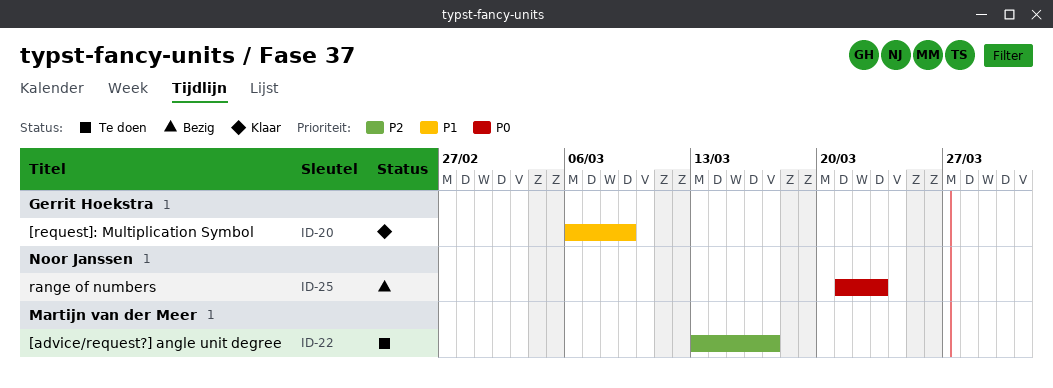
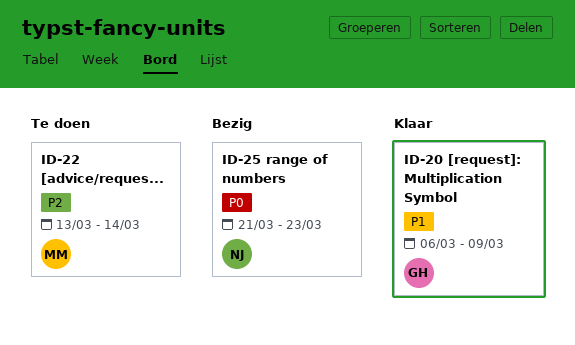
ID-22, due: Mar 17 -> Mar 14

